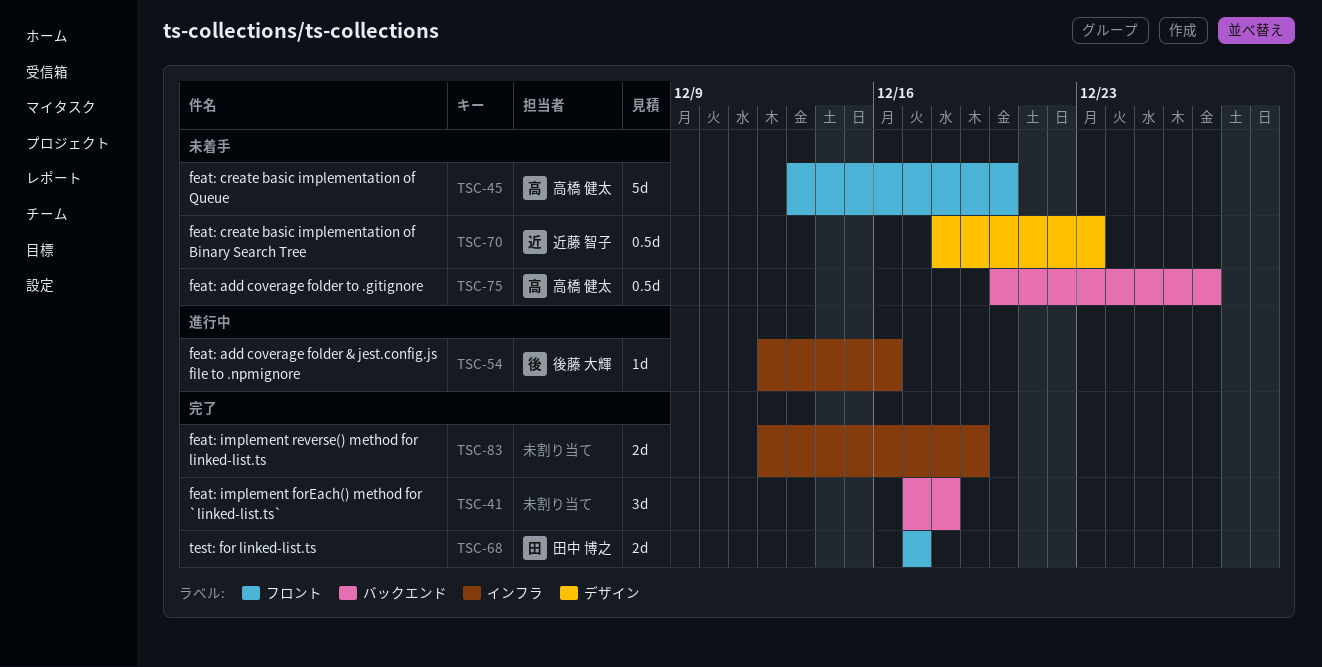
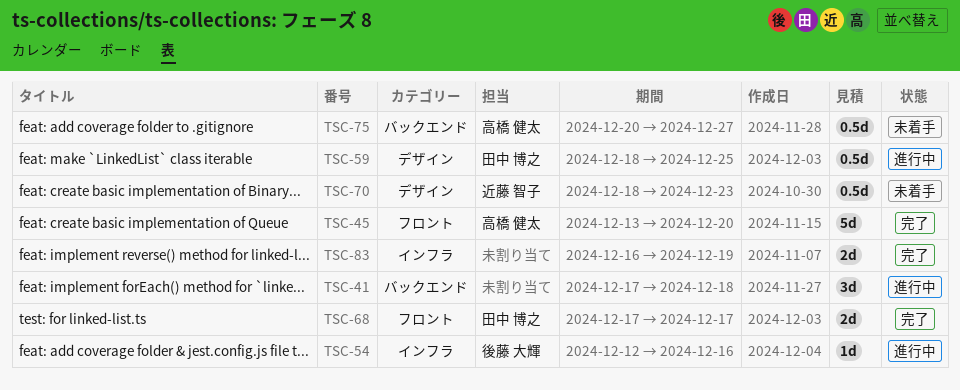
TSC-41, status: 完了 -> 進行中
TSC-45, status: 未着手 -> 完了
TSC-59: none -> present
TSC-83, start: Dec 12 -> Dec 16

